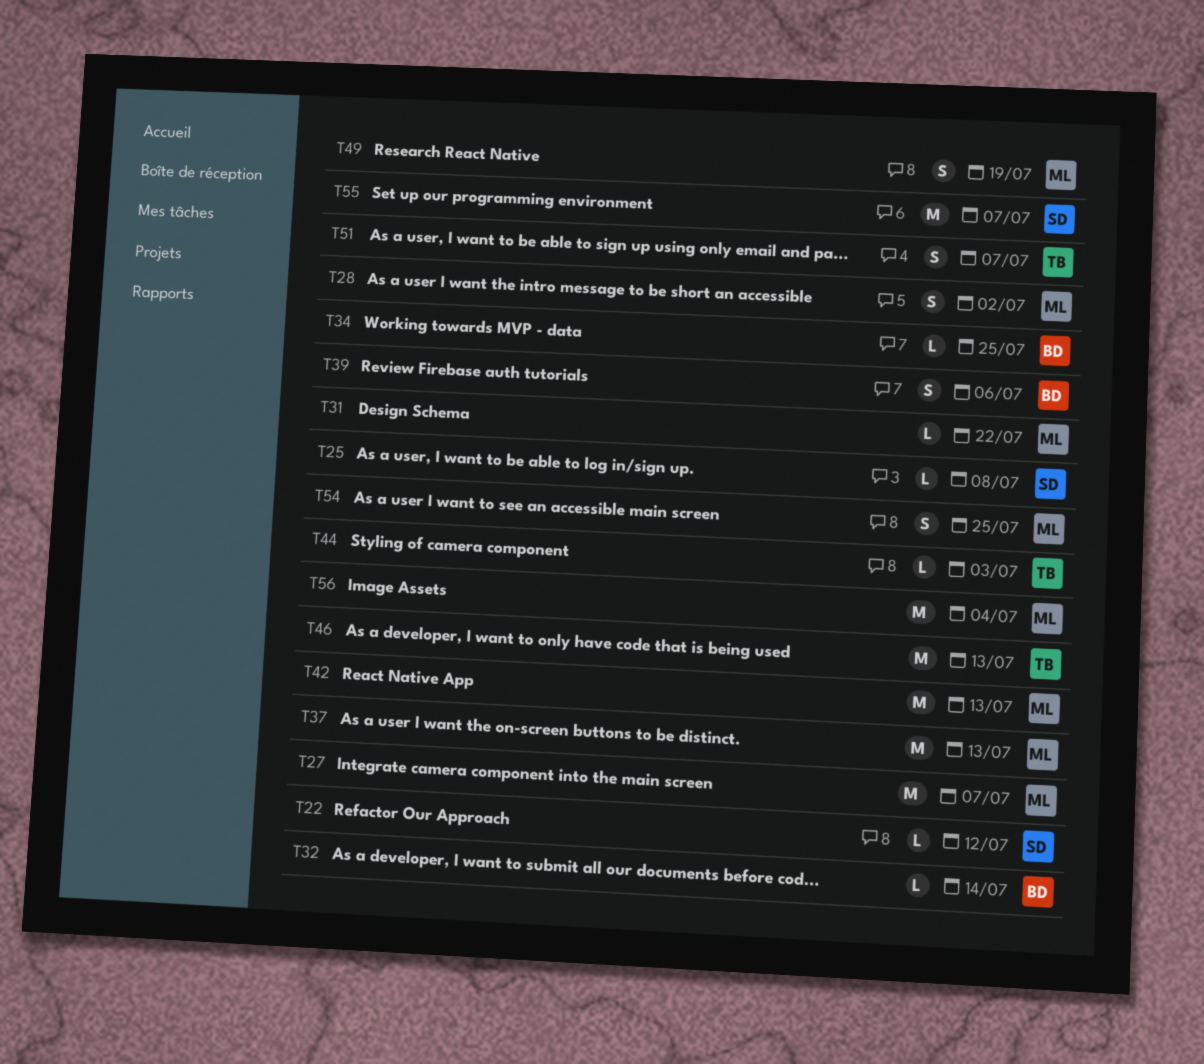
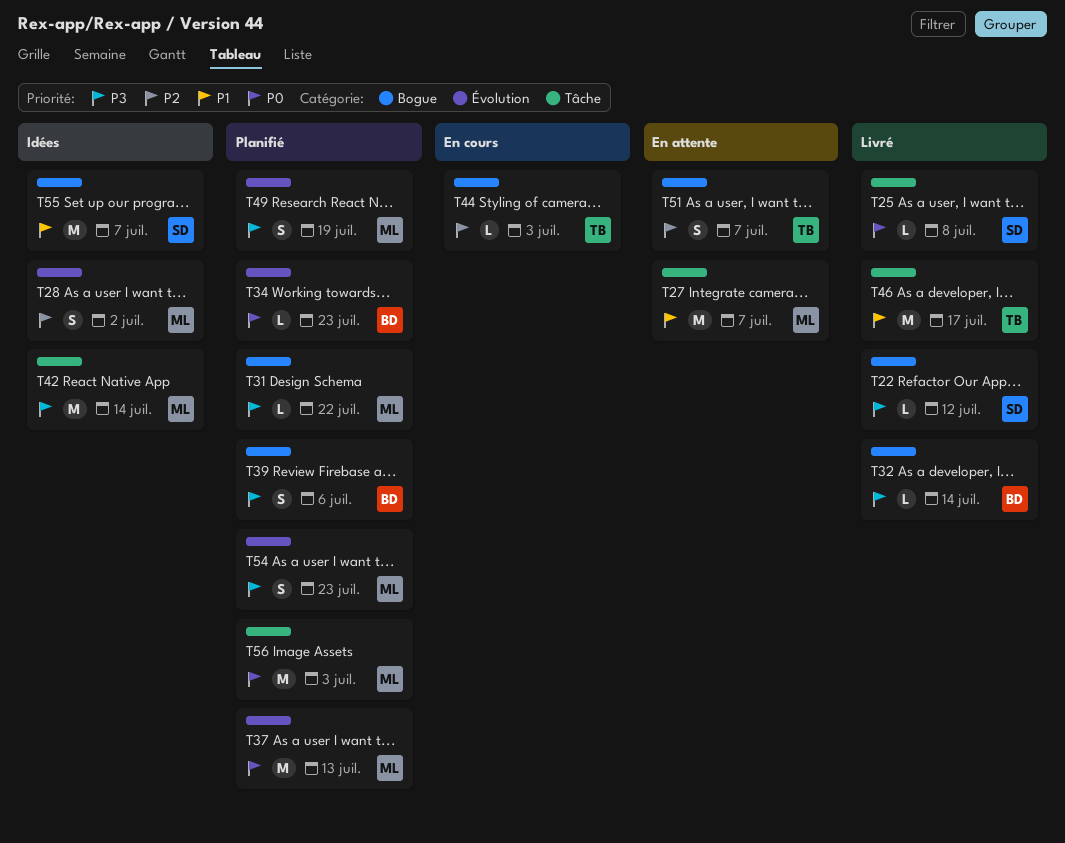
T34, due: Jul 25 -> Jul 23
T42, due: Jul 13 -> Jul 14
T46, due: Jul 13 -> Jul 17
T54, due: Jul 25 -> Jul 23
T56, due: Jul 4 -> Jul 3

